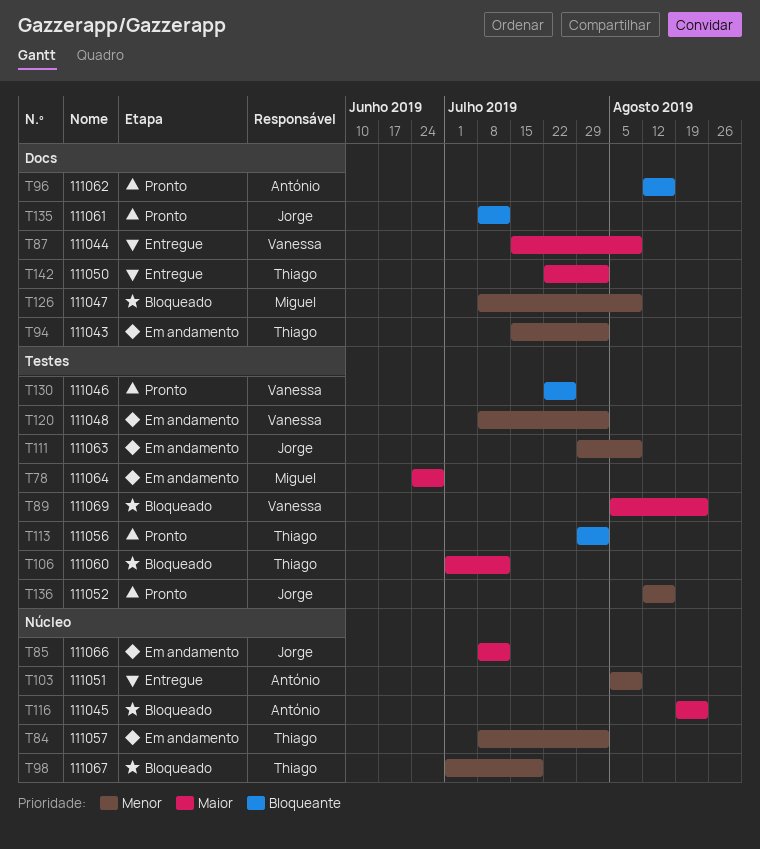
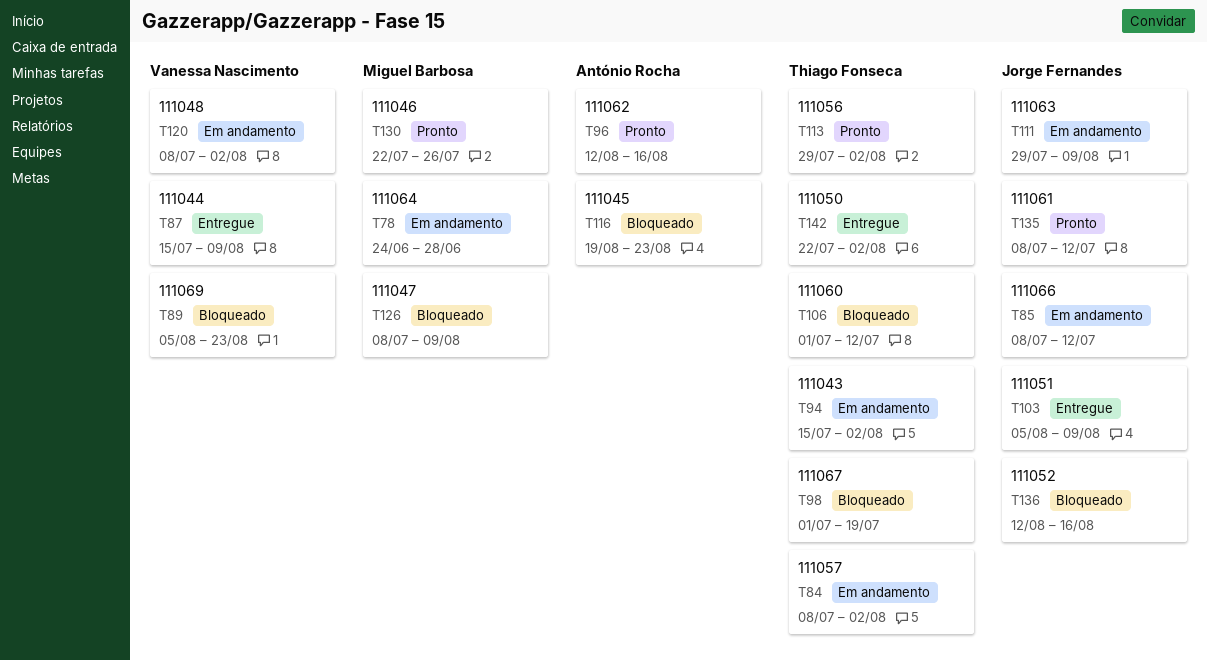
T103, owner: António Rocha -> Jorge Fernandes
T130, owner: Vanessa Nascimento -> Miguel Barbosa
T136, status: Pronto -> Bloqueado

